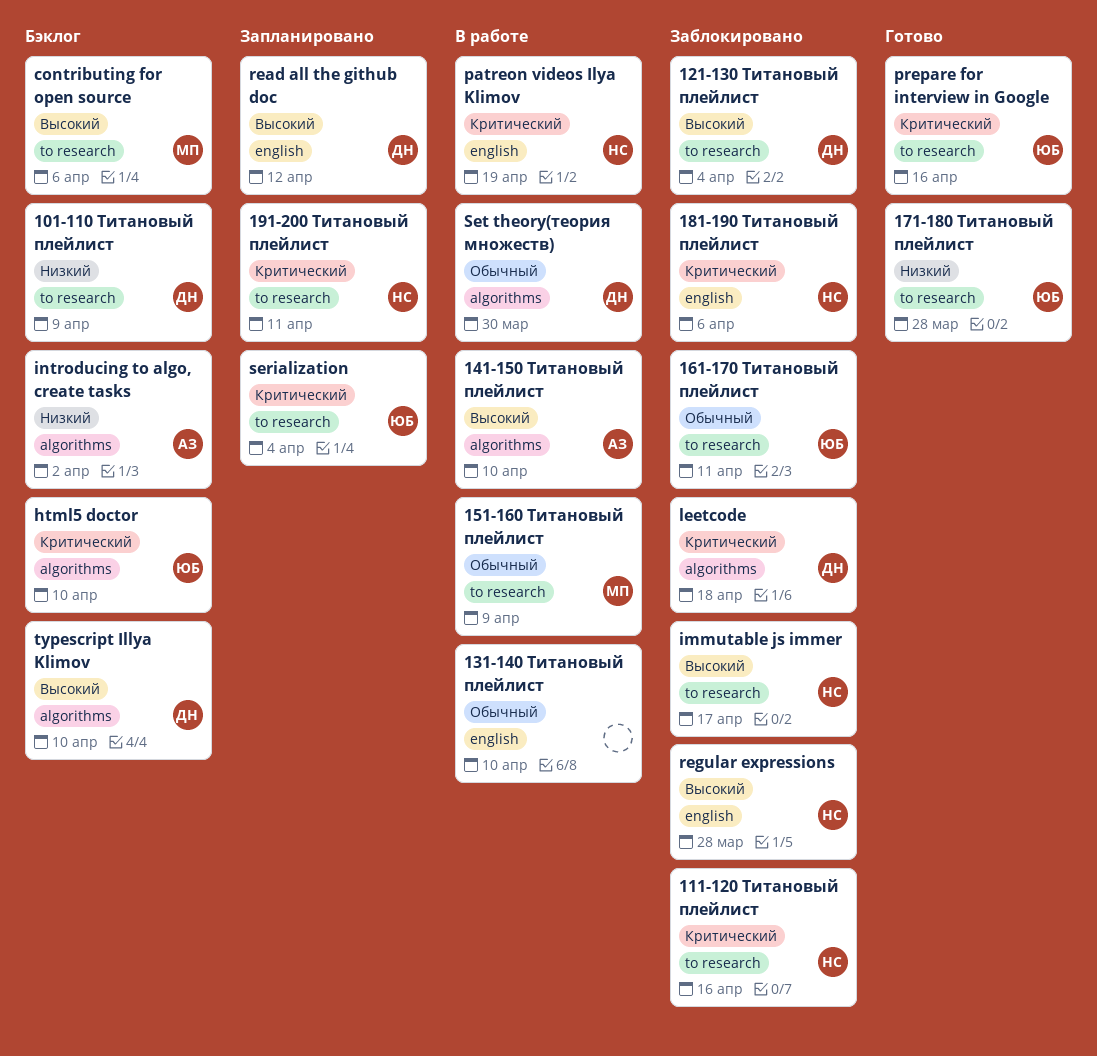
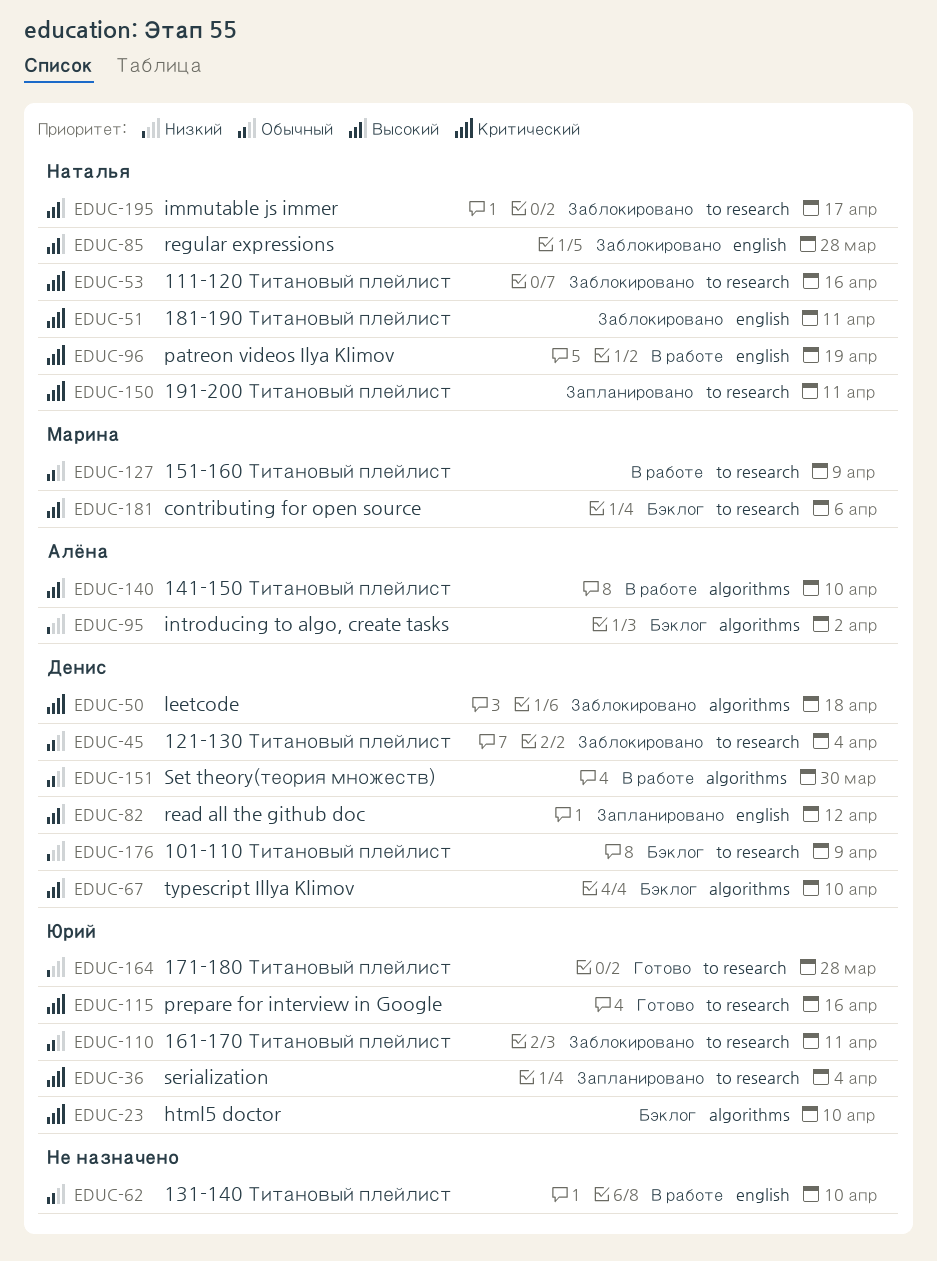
121-130 Титановый плейлист, priority: Высокий -> Обычный
181-190 Титановый плейлист, due: Apr 6 -> Apr 11

